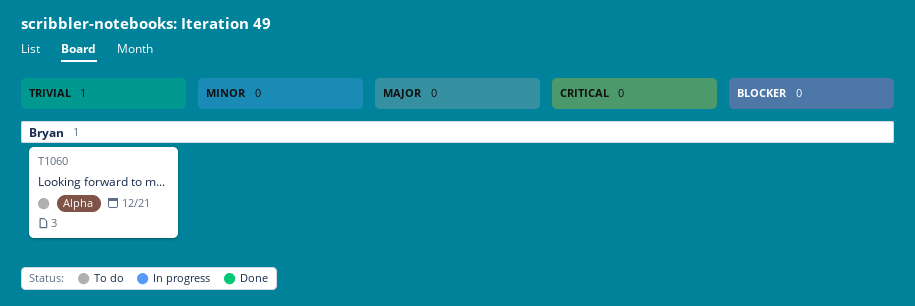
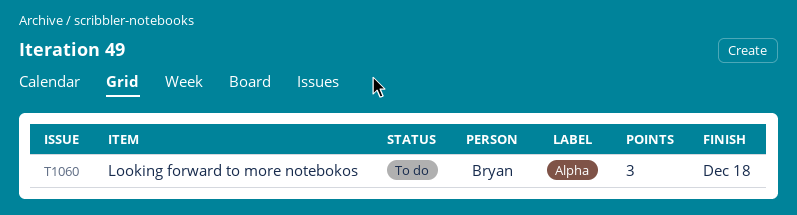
T1060, due: Dec 21 -> Dec 18

